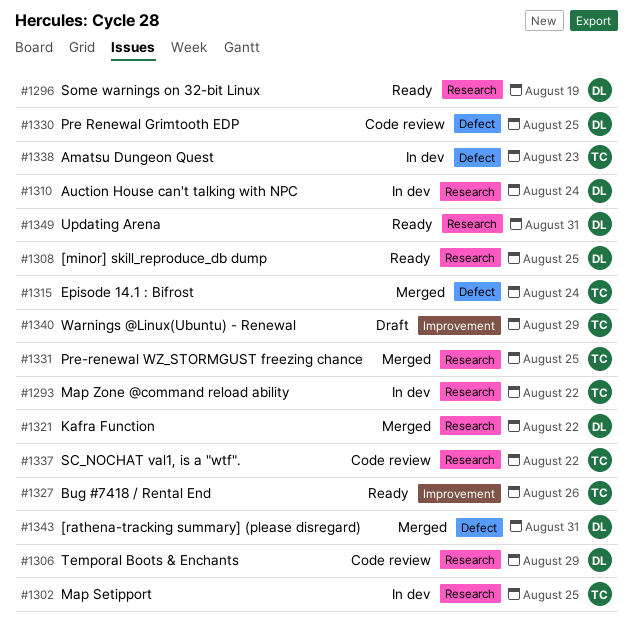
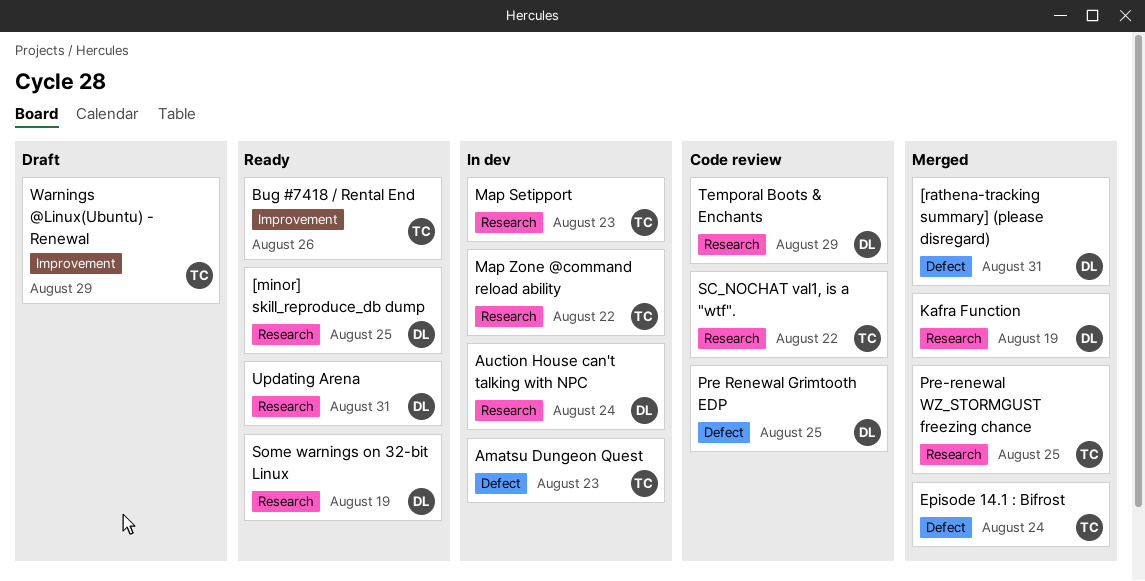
Kafra Function, due: Aug 22 -> Aug 19
Map Setipport, due: Aug 25 -> Aug 23

